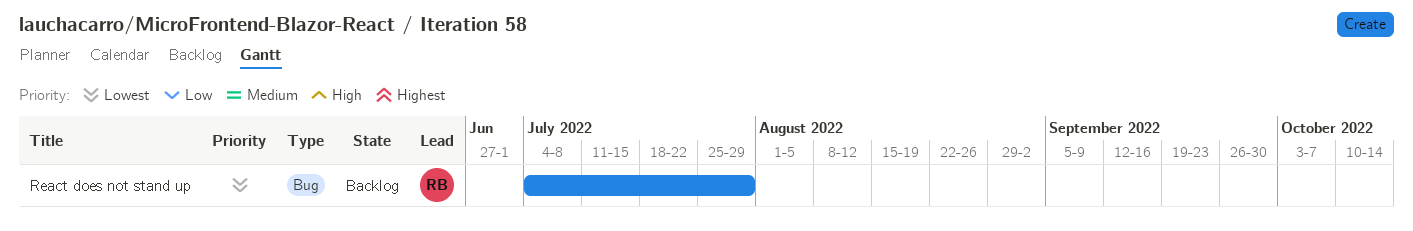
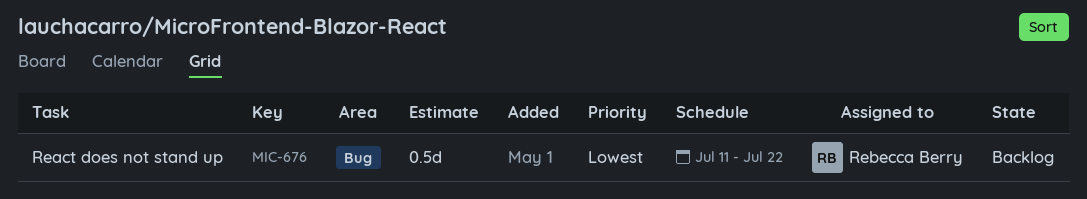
React does not stand up, start: Jul 4 -> Jul 11
React does not stand up, due: Jul 29 -> Jul 22

